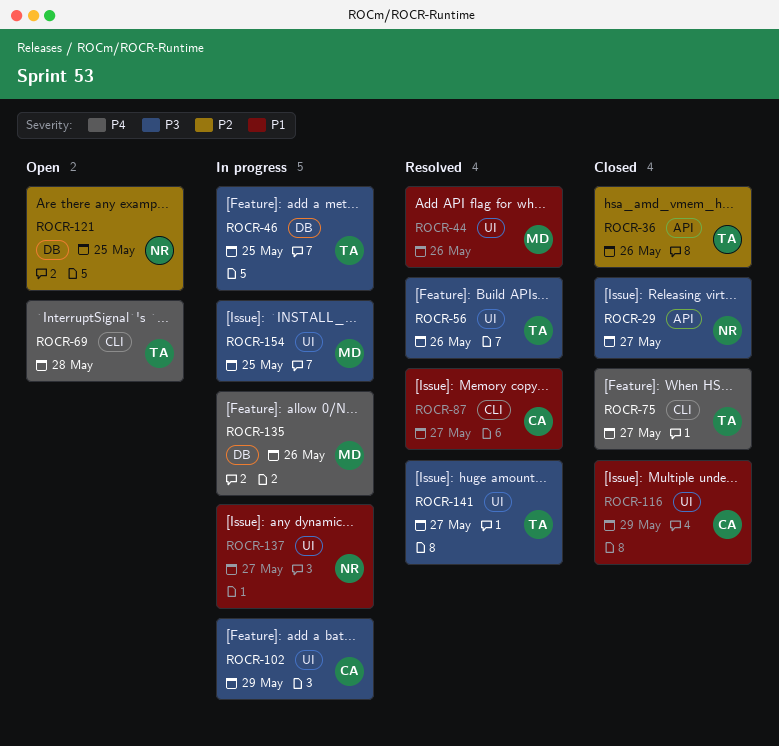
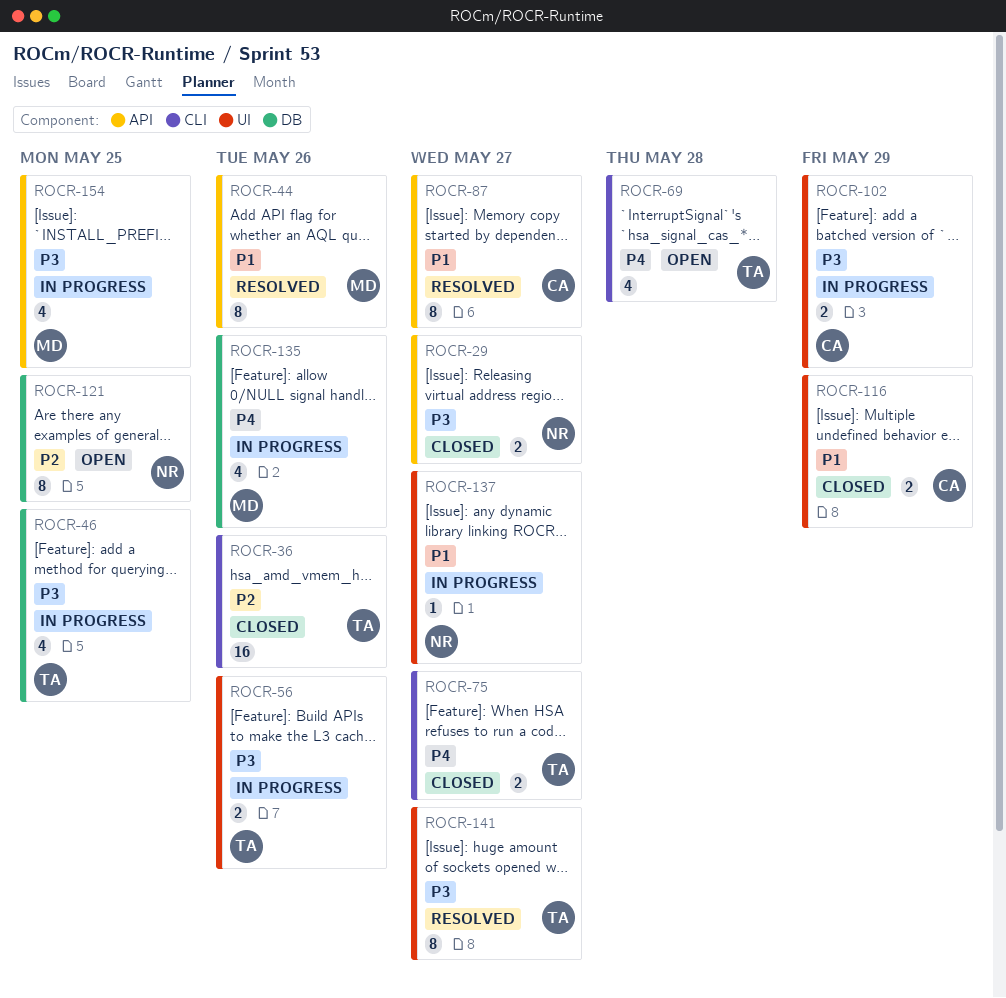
ROCR-36, label: API -> CLI
ROCR-44, label: UI -> API
ROCR-56, status: Resolved -> In progress
ROCR-87, label: CLI -> API
ROCR-154, label: UI -> API

